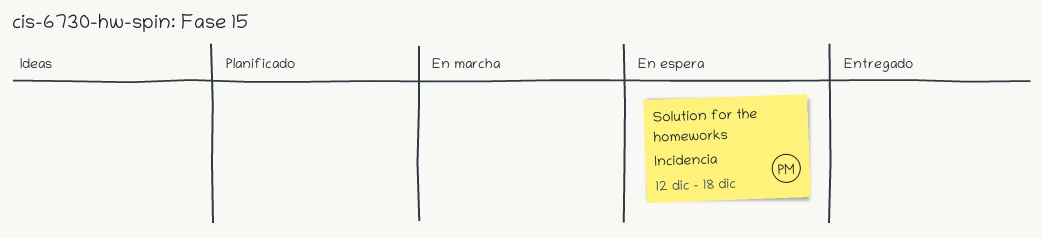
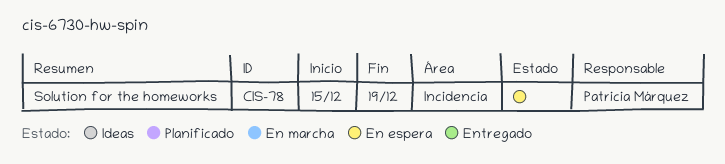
Solution for the homeworks, start: Dec 12 -> Dec 15
Solution for the homeworks, due: Dec 18 -> Dec 19

